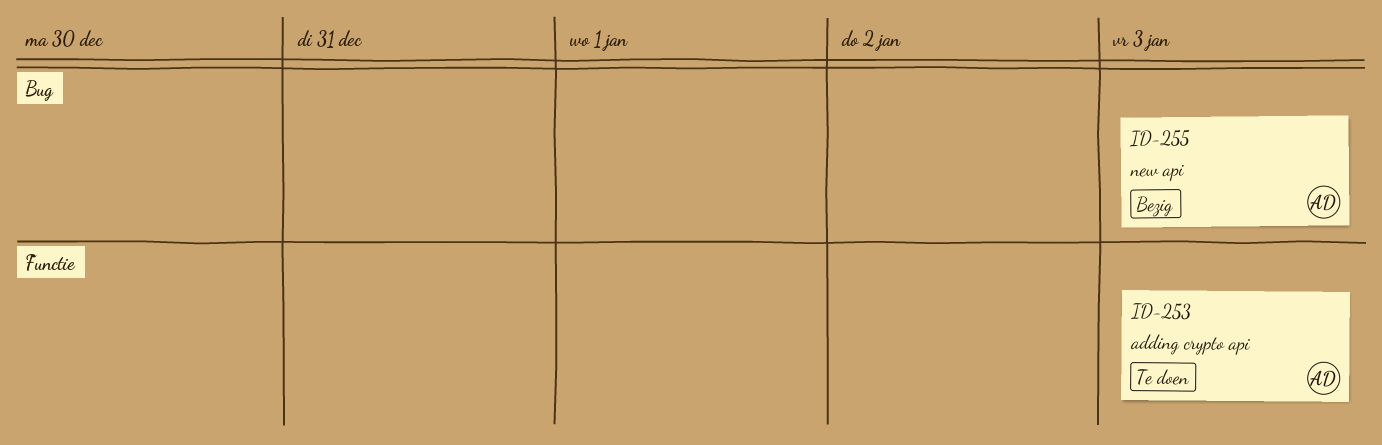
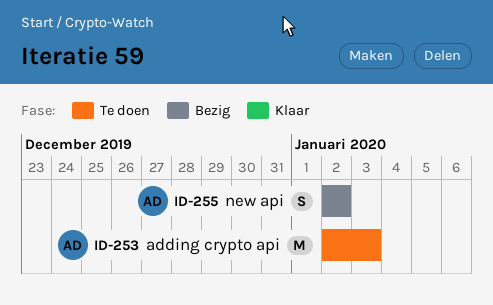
ID-255, due: Jan 3 -> Jan 2

